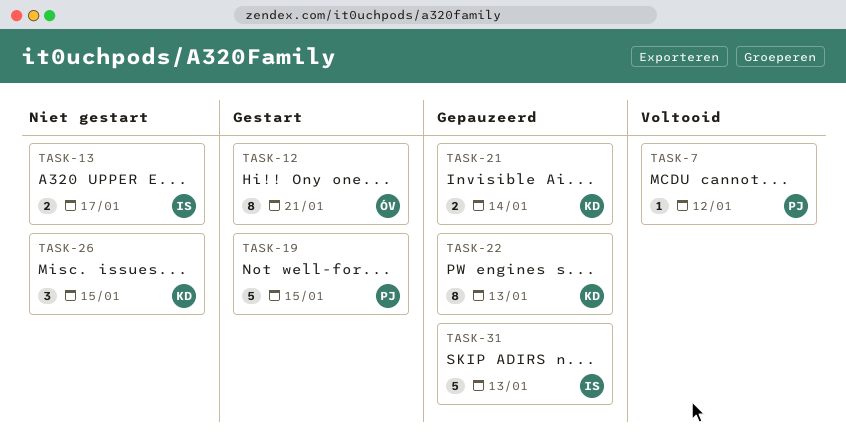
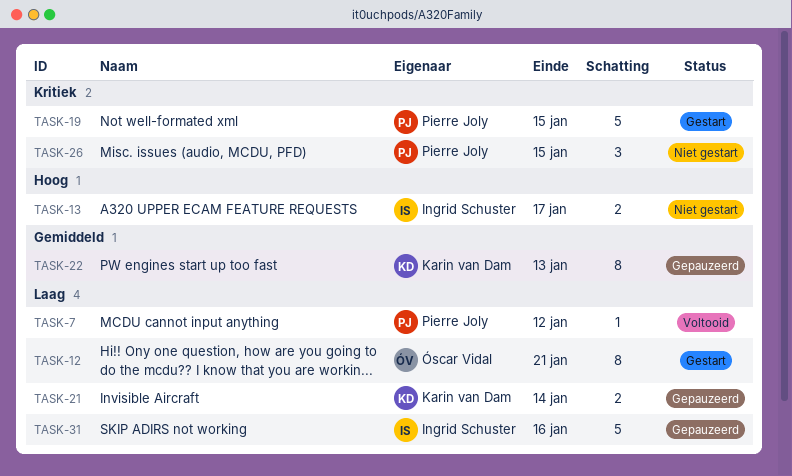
TASK-26, owner: Karin van Dam -> Pierre Joly
TASK-31, due: Jan 13 -> Jan 16

